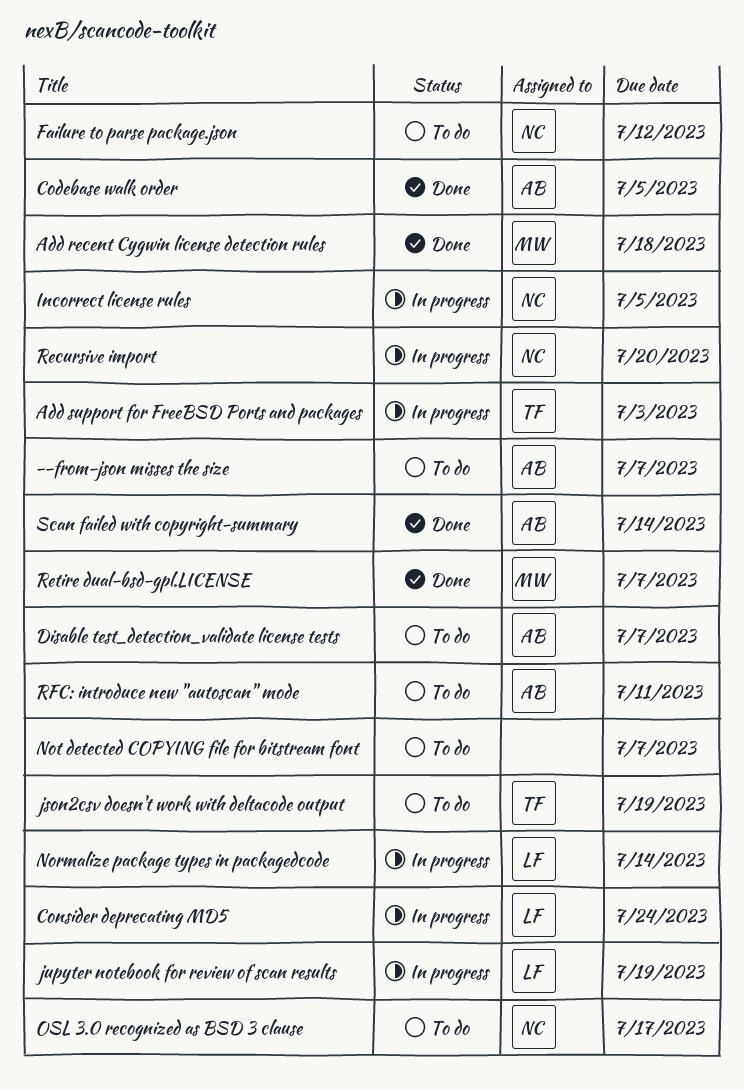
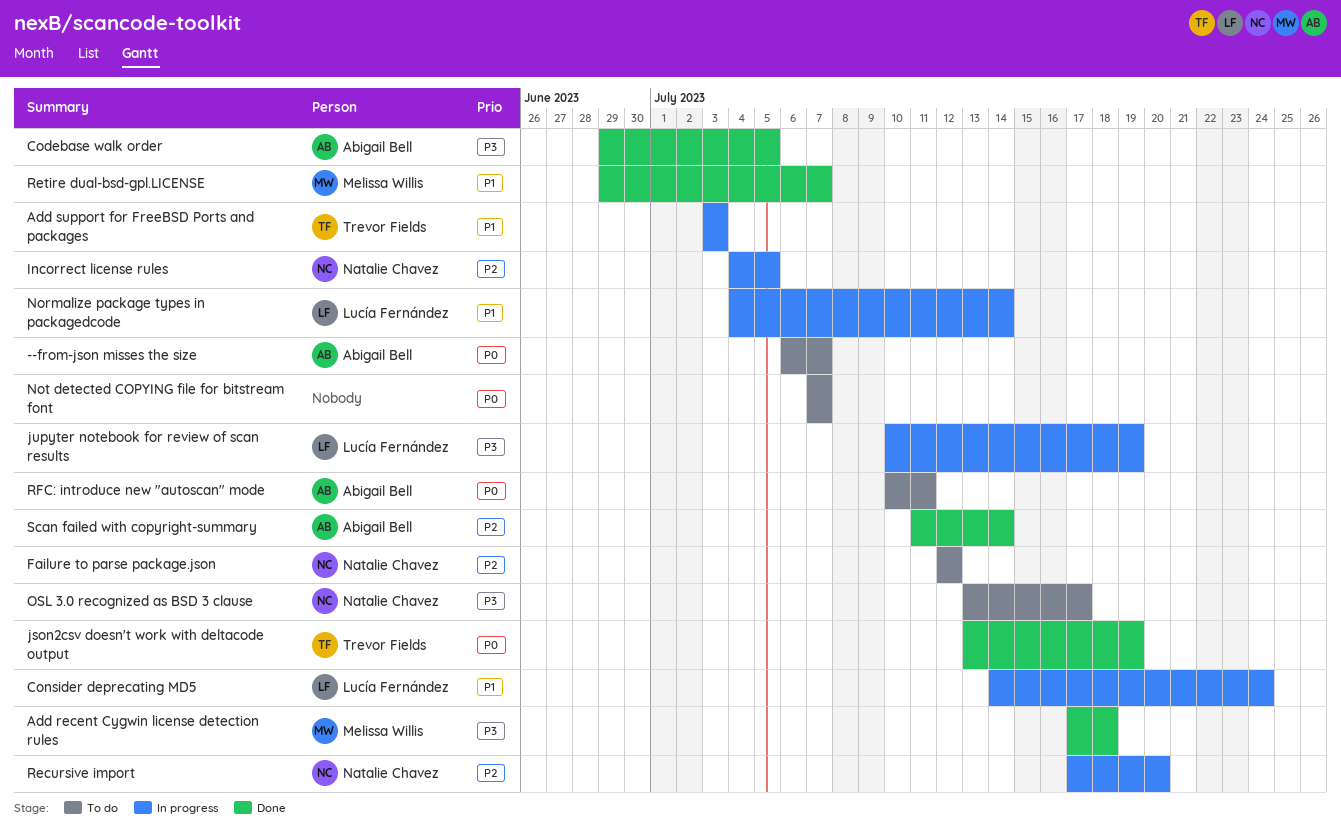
Disable test_detection_validate license tests: present -> none
json2csv doesn't work with deltacode output, status: To do -> Done

